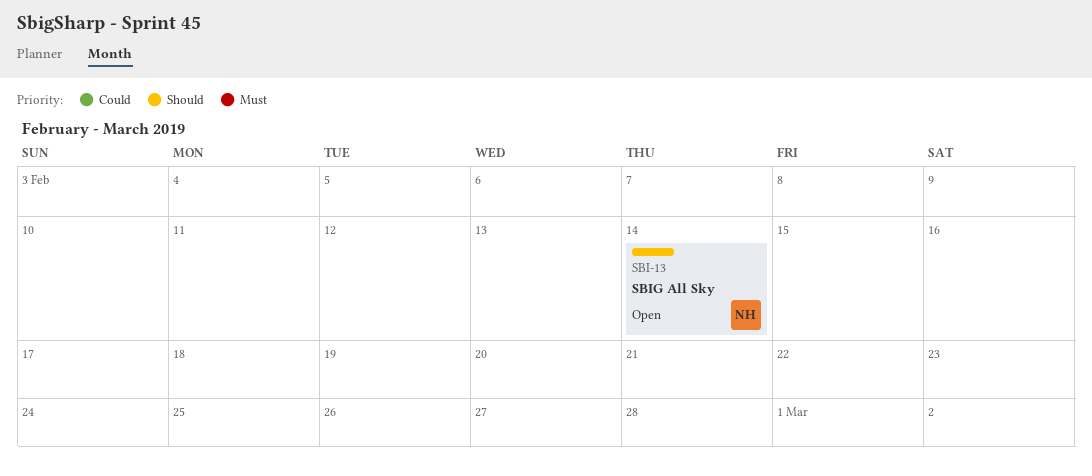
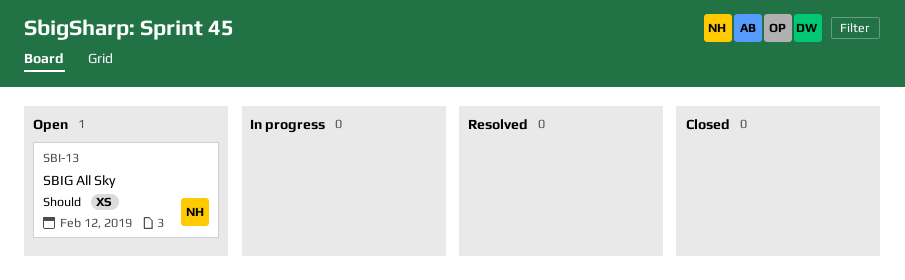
SBI-13, due: Feb 14 -> Feb 12

